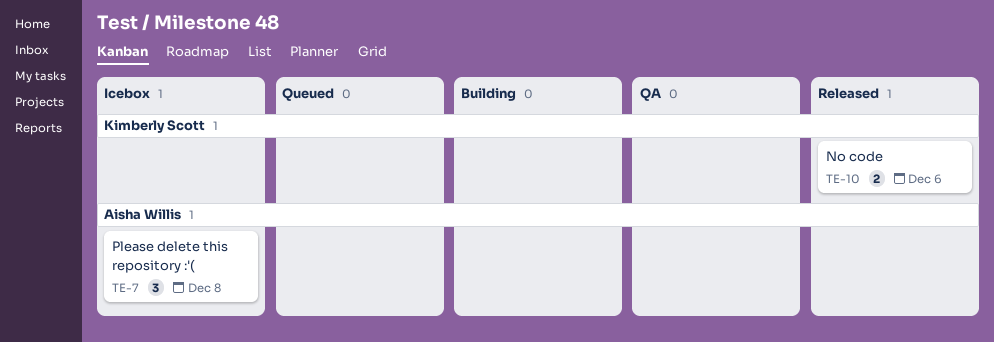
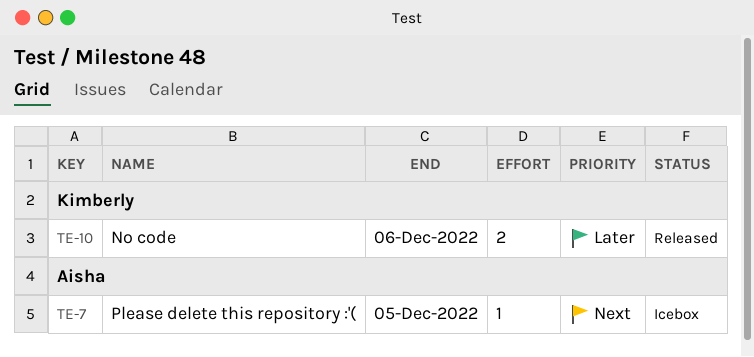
TE-7, estimate: 3 -> 1
TE-7, due: Dec 8 -> Dec 5

